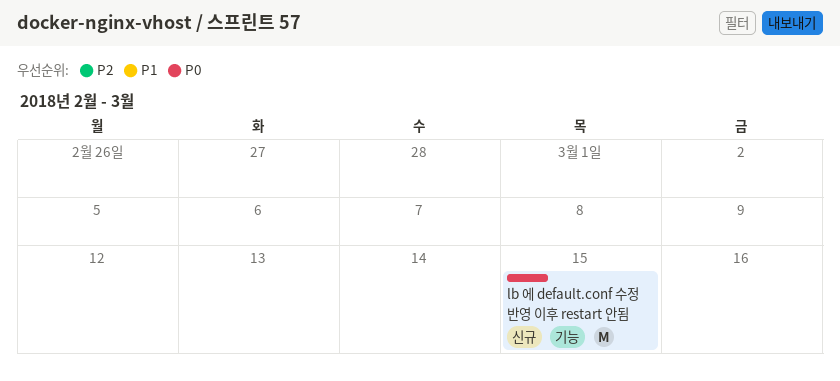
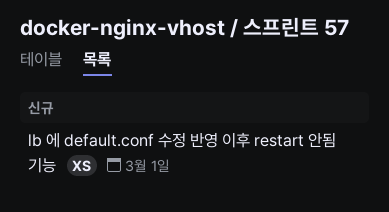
lb 에 default.conf 수정 반영 이후 restart 안됨, estimate: M -> XS
lb 에 default.conf 수정 반영 이후 restart 안됨, due: Mar 15 -> Mar 1

